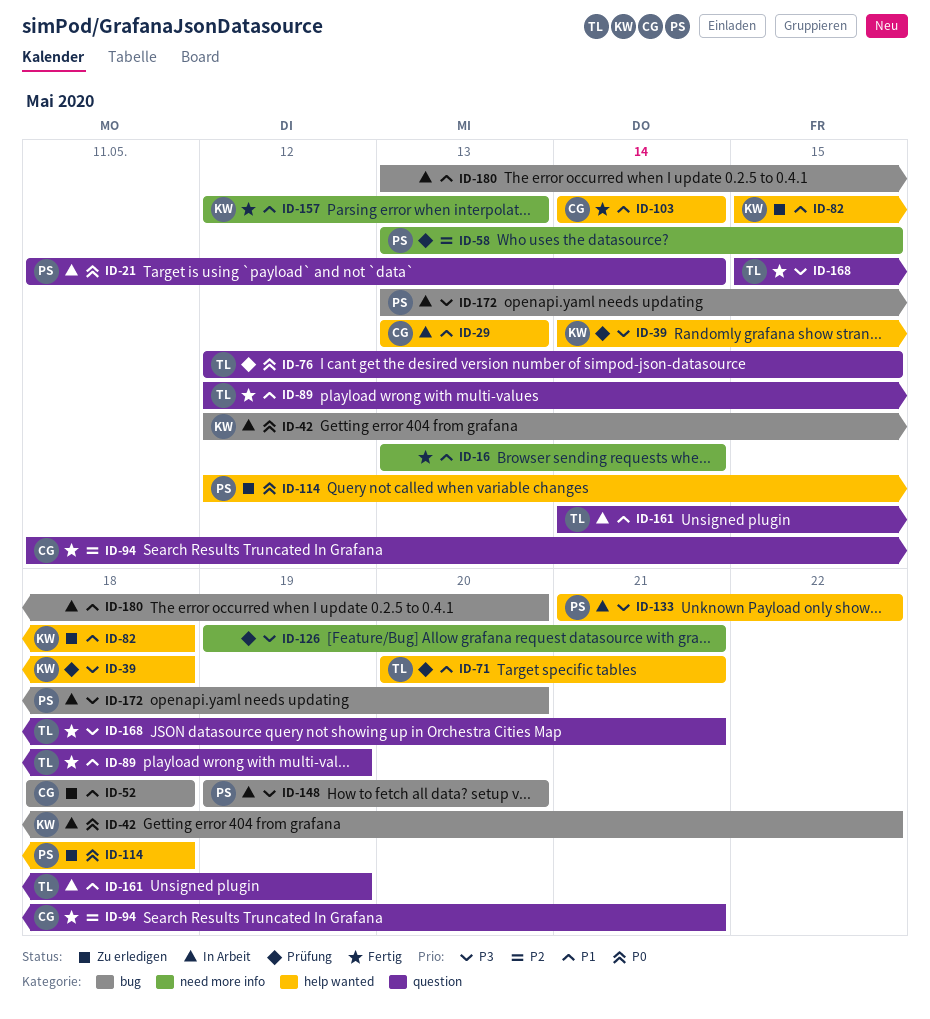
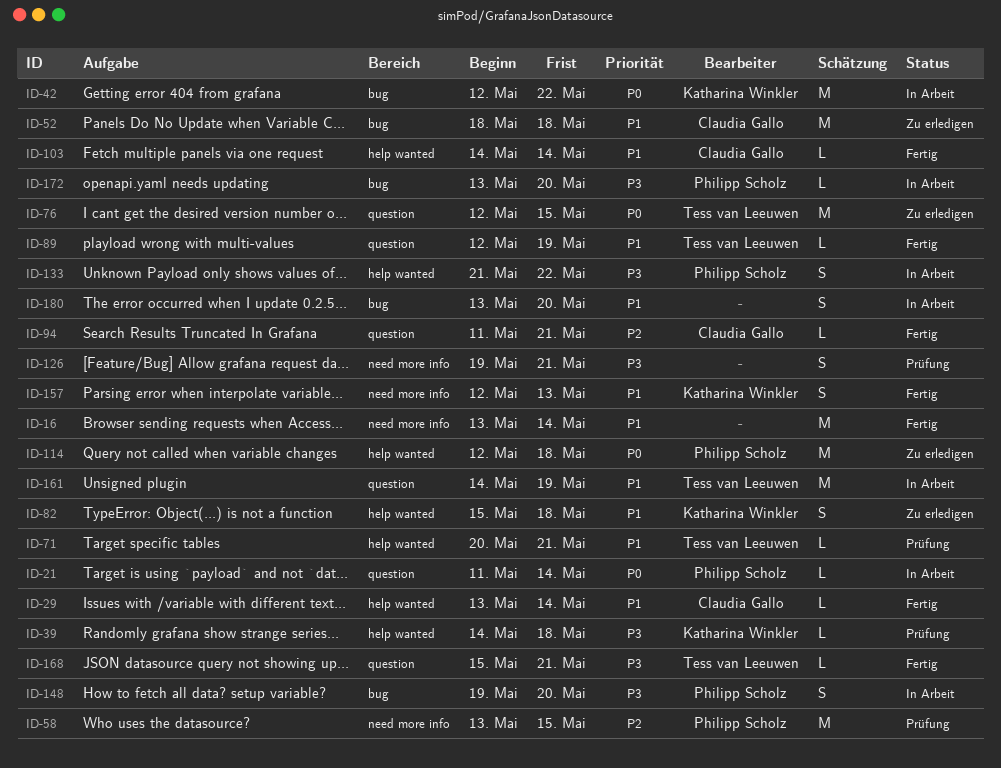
ID-29, status: In Arbeit -> Fertig
ID-29, due: May 13 -> May 14
ID-76, status: Prüfung -> Zu erledigen

